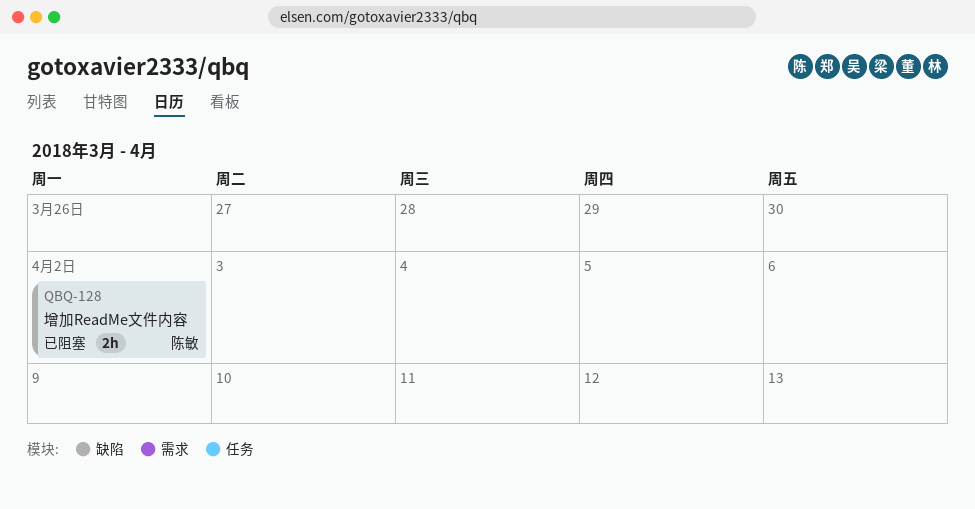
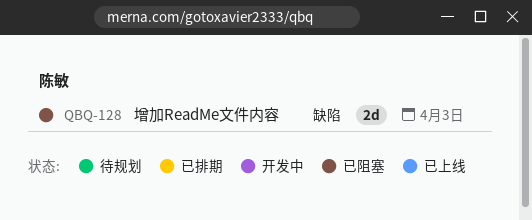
QBQ-128, estimate: 2h -> 2d
QBQ-128, due: Apr 2 -> Apr 3

